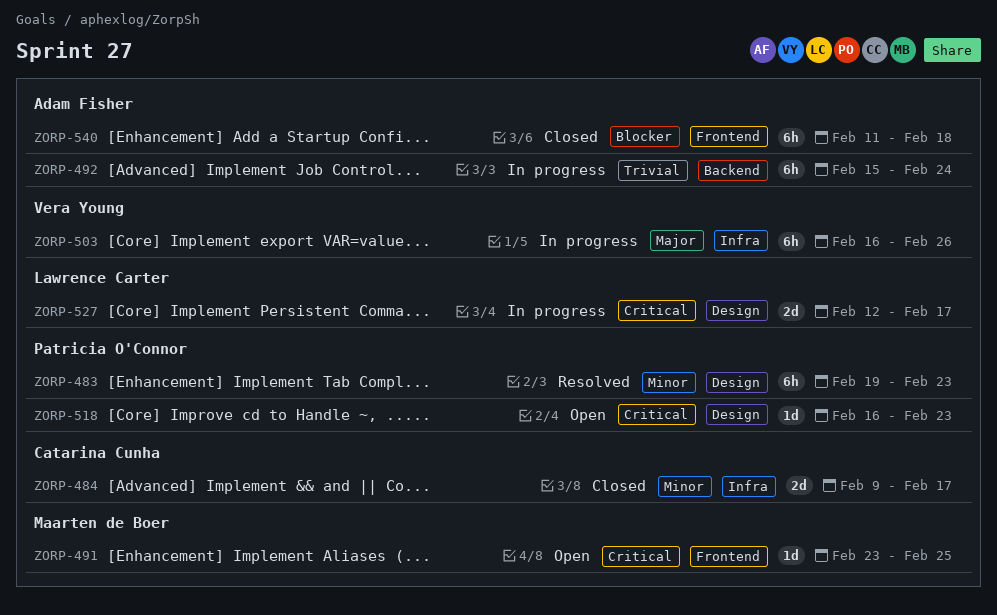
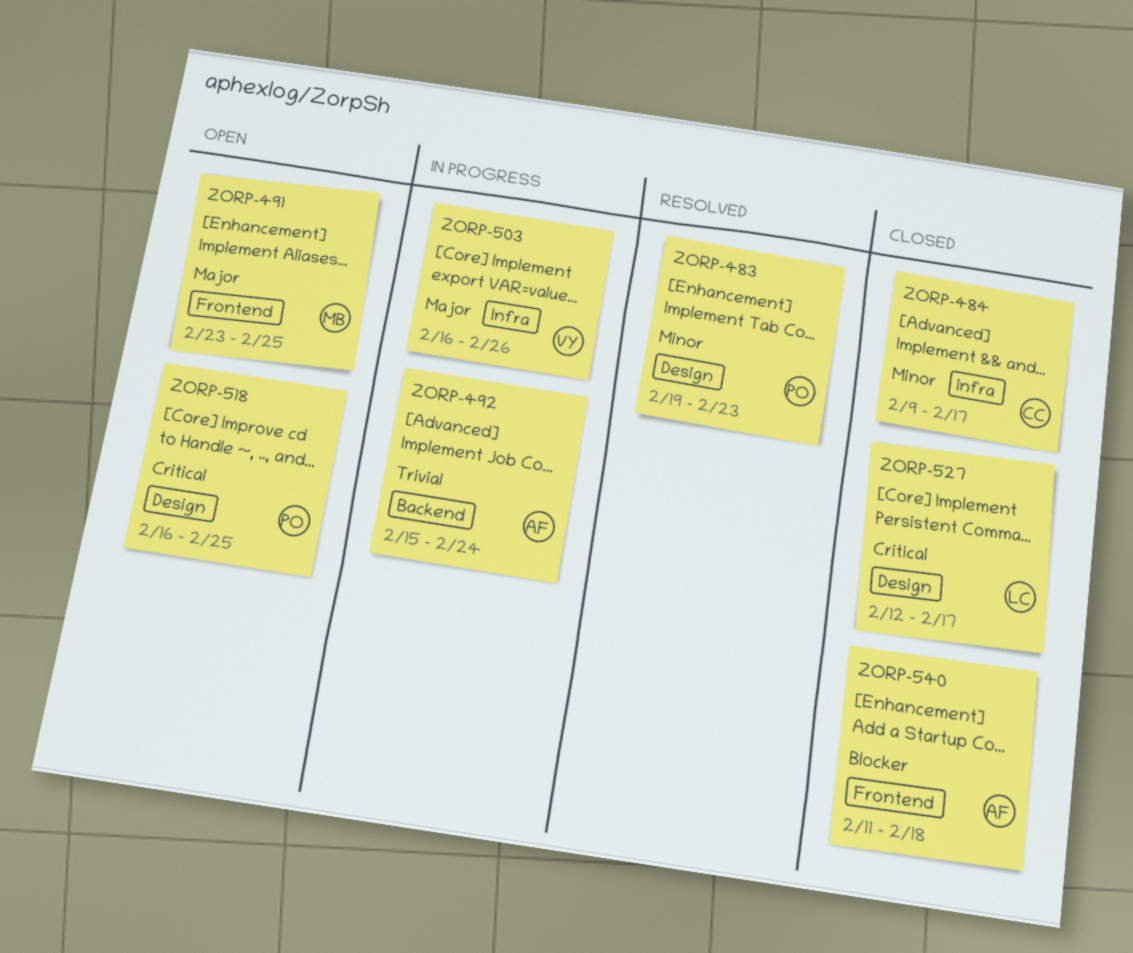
ZORP-491, priority: Critical -> Major
ZORP-518, due: Feb 23 -> Feb 25
ZORP-527, status: In progress -> Closed

